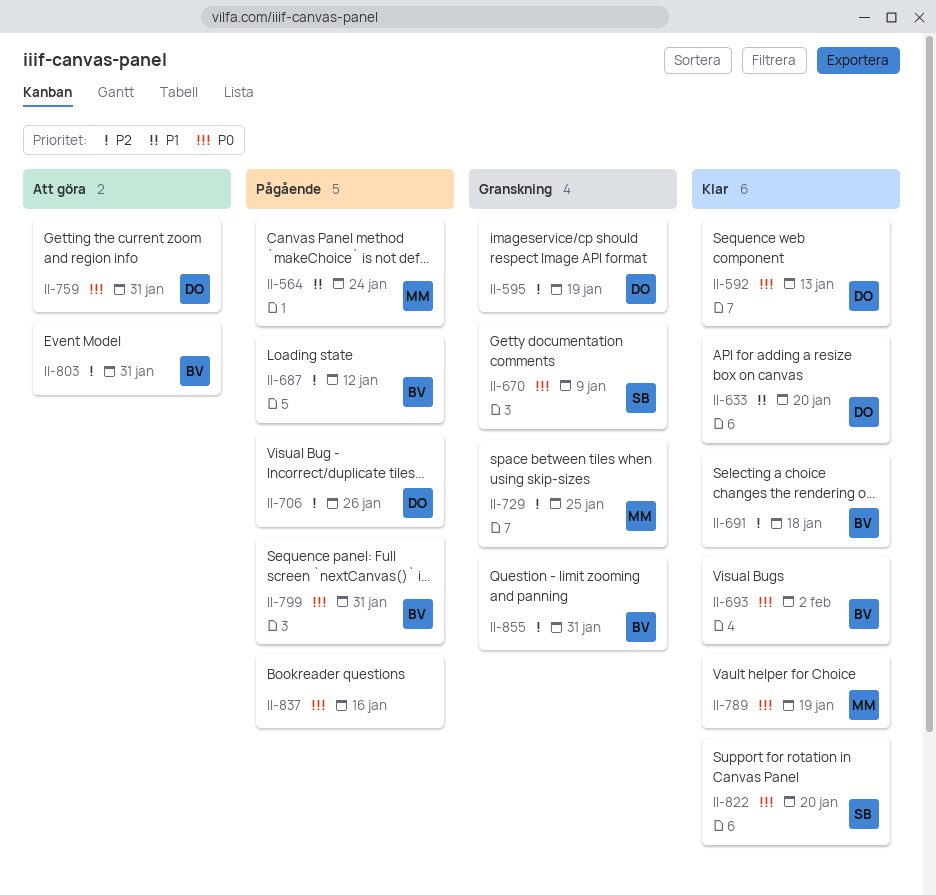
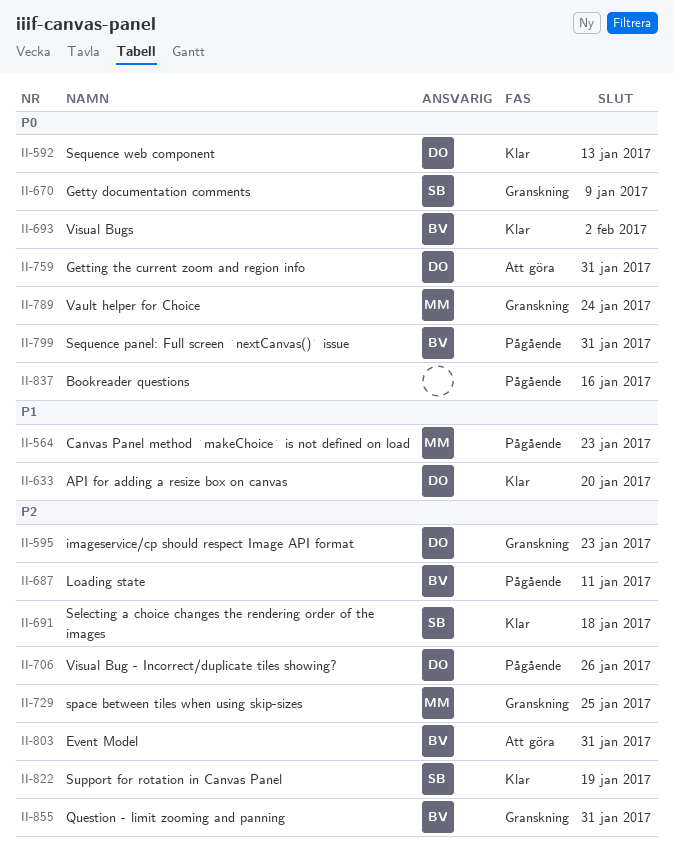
II-564, due: Jan 24 -> Jan 23
II-595, due: Jan 19 -> Jan 23
II-687, due: Jan 12 -> Jan 11
II-691, owner: BV -> SB
II-789, status: Klar -> Granskning
II-789, due: Jan 19 -> Jan 24
II-822, priority: P0 -> P2
II-822, due: Jan 20 -> Jan 19

